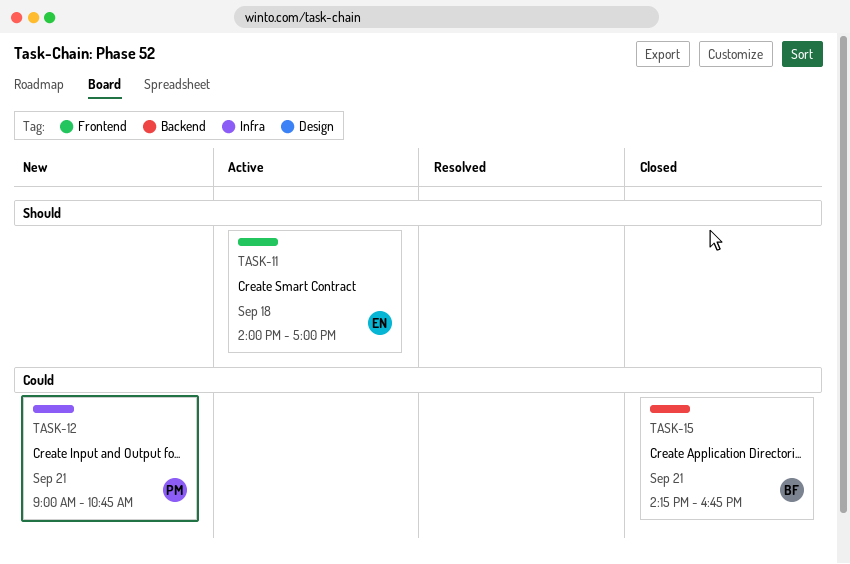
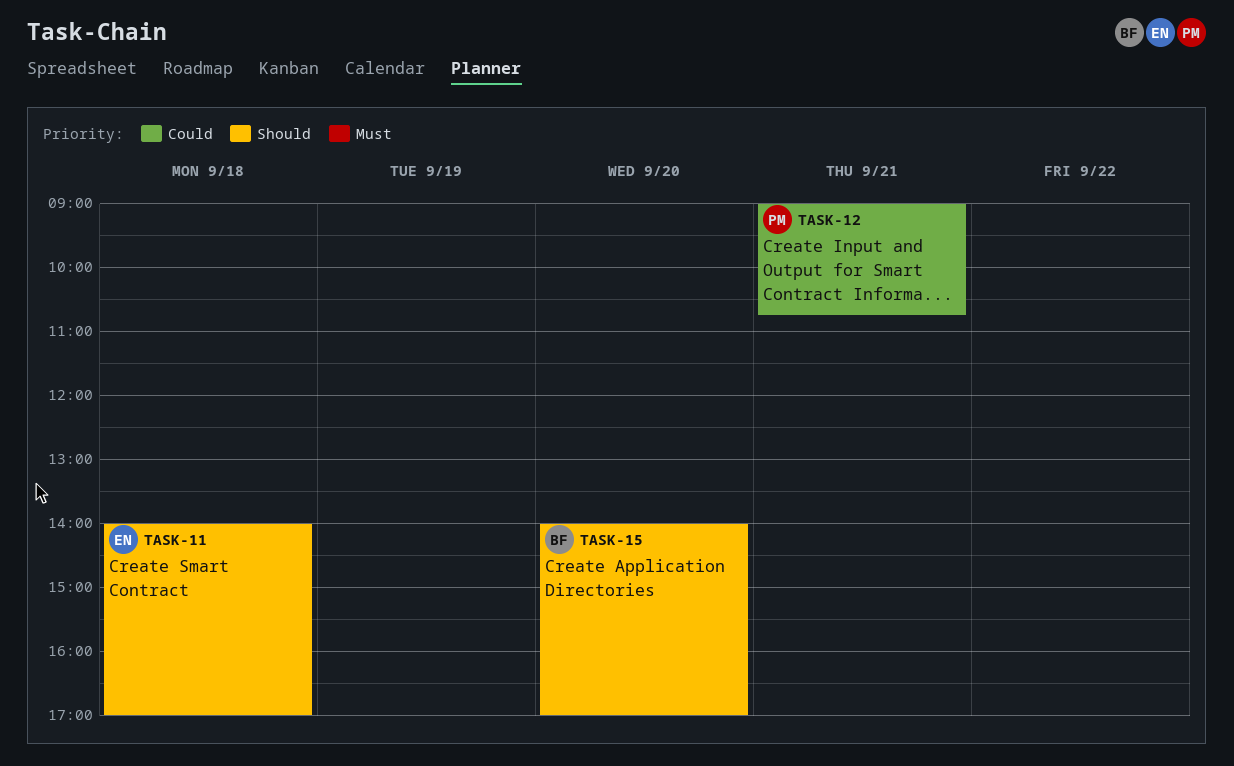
TASK-15, priority: Could -> Should
TASK-15, day: Sep 21 -> Sep 20
TASK-15, begins: 14:15 -> 14:00
TASK-15, ends: 16:45 -> 17:00

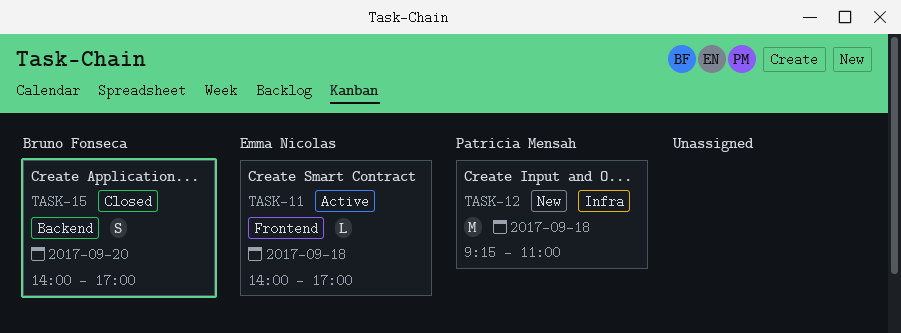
TASK-12, day: Sep 21 -> Sep 18
TASK-12, begins: 09:00 -> 09:15
TASK-12, ends: 10:45 -> 11:00

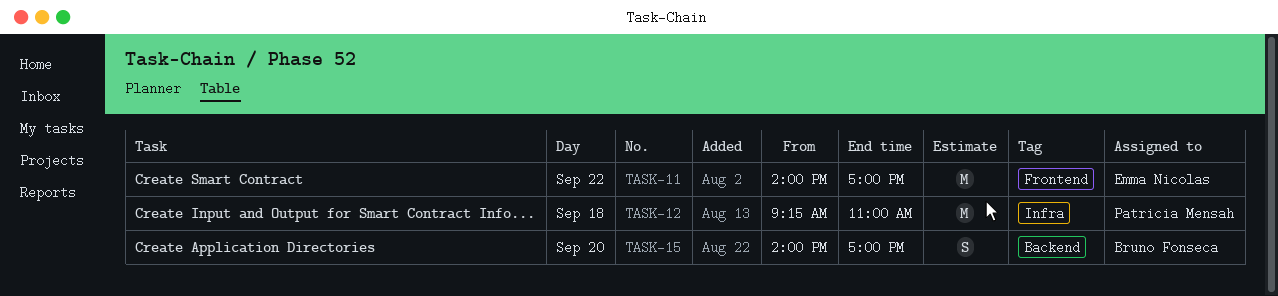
TASK-11, estimate: L -> M
TASK-11, day: Sep 18 -> Sep 22

